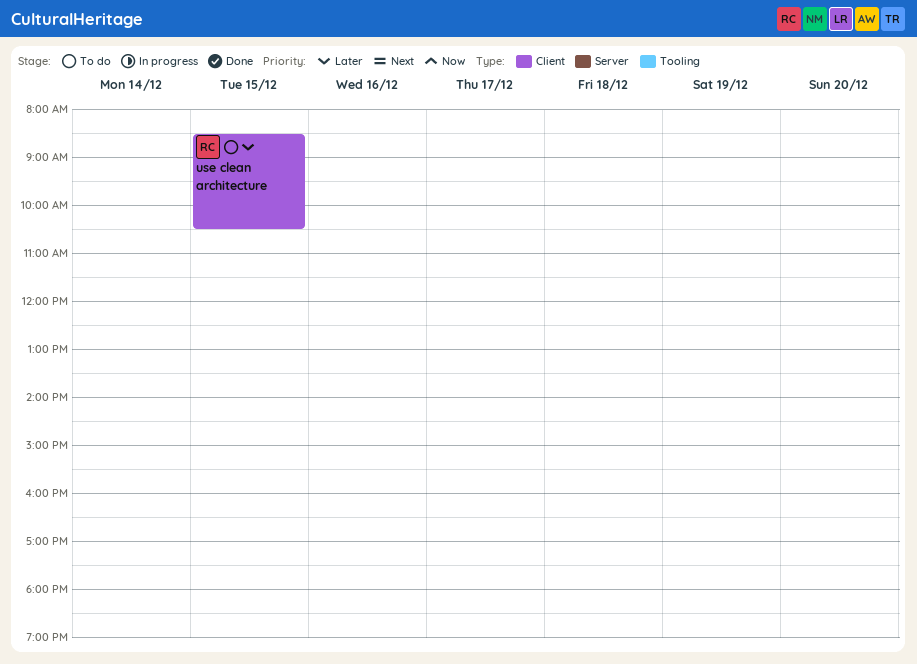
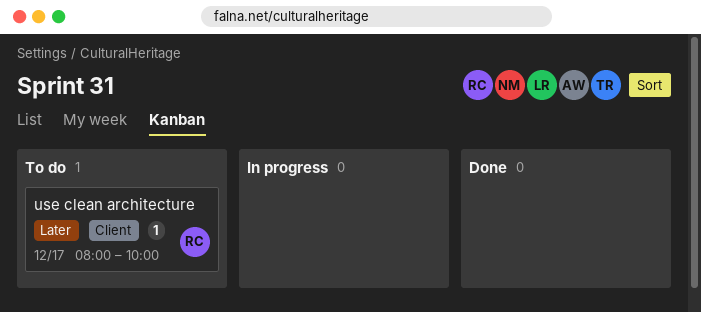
use clean architecture, day: Dec 15 -> Dec 17
use clean architecture, begins: 08:30 -> 08:00
use clean architecture, ends: 10:30 -> 10:00

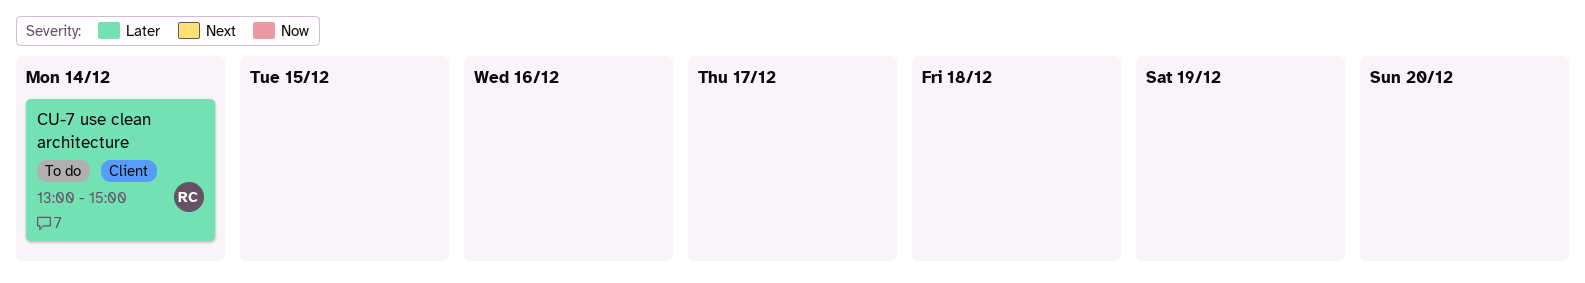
use clean architecture, day: Dec 17 -> Dec 14
use clean architecture, begins: 08:00 -> 13:00
use clean architecture, ends: 10:00 -> 15:00

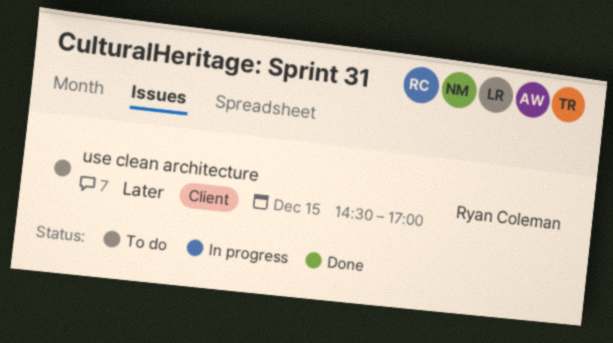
use clean architecture, day: Dec 14 -> Dec 15
use clean architecture, begins: 13:00 -> 14:30
use clean architecture, ends: 15:00 -> 17:00

